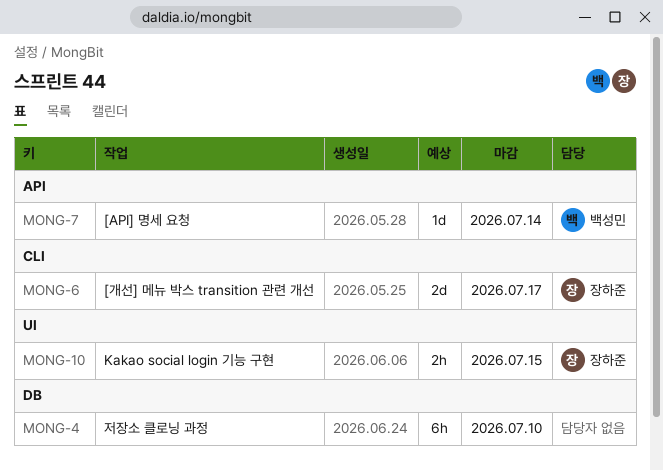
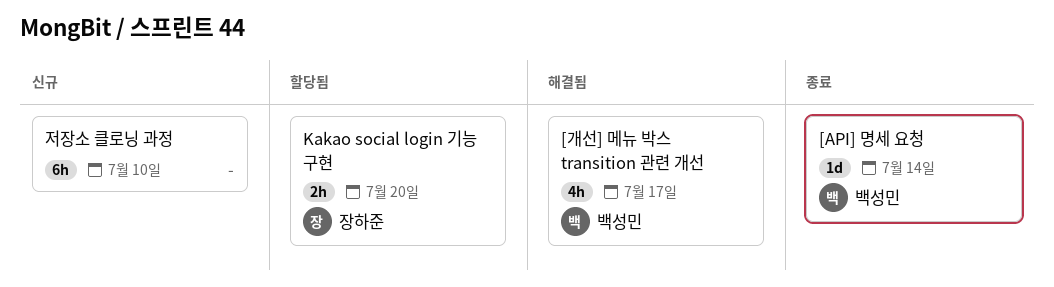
[개선] 메뉴 박스 transition 관련 개선, owner: 장하준 -> 백성민
[개선] 메뉴 박스 transition 관련 개선, estimate: 2d -> 4h
Kakao social login 기능 구현, due: Jul 15 -> Jul 20

